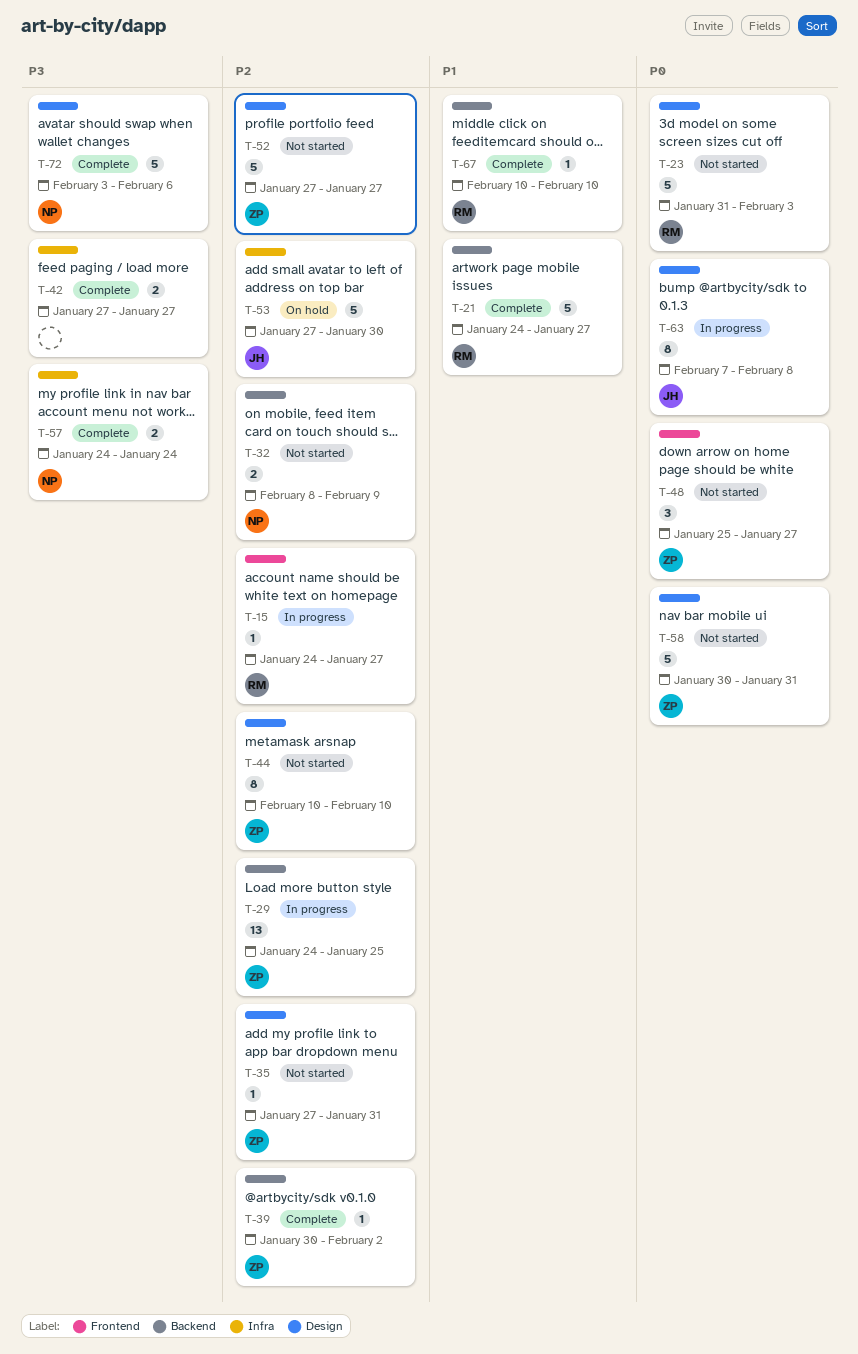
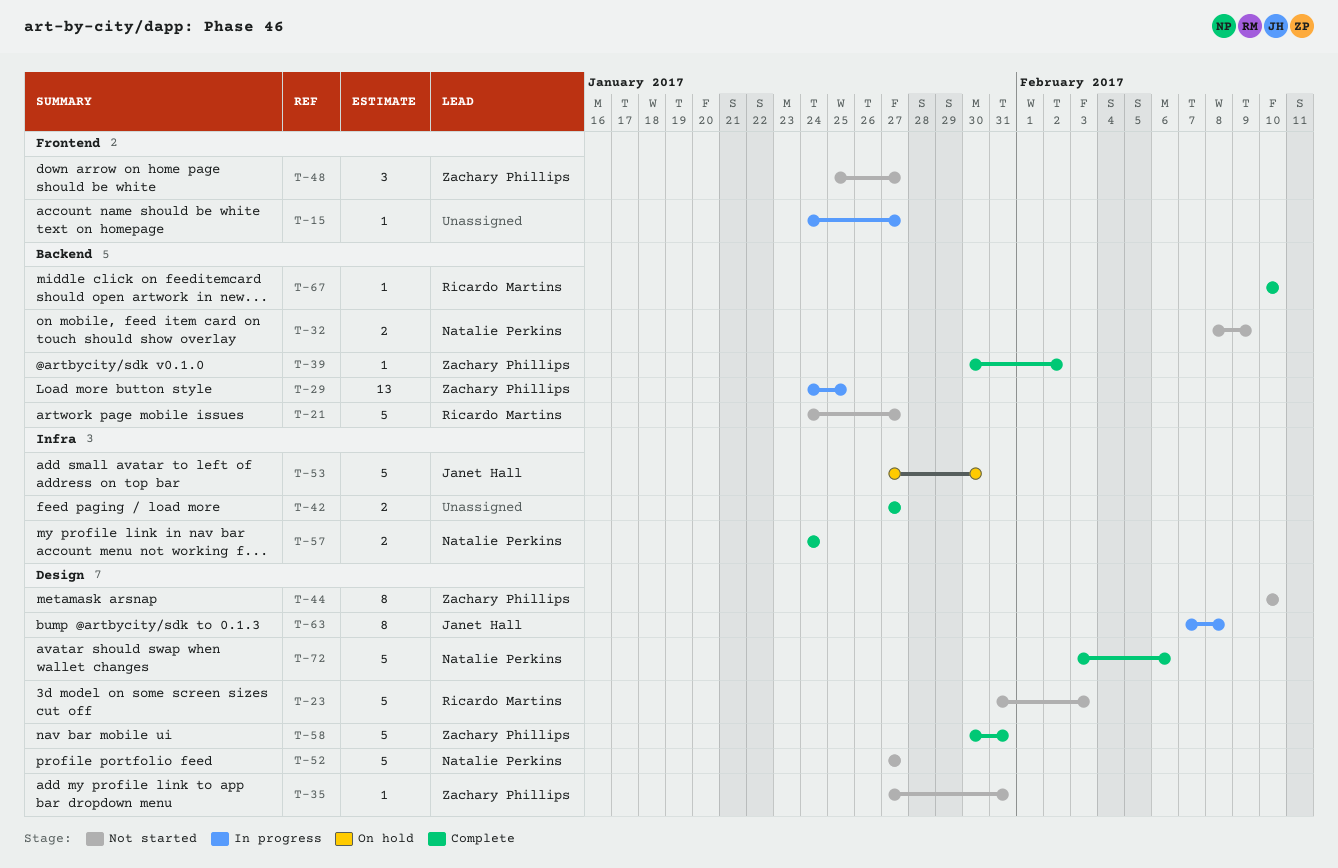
T-15, owner: Ricardo Martins -> none
T-21, status: Complete -> Not started
T-52, owner: Zachary Phillips -> Natalie Perkins
T-58, status: Not started -> Complete

